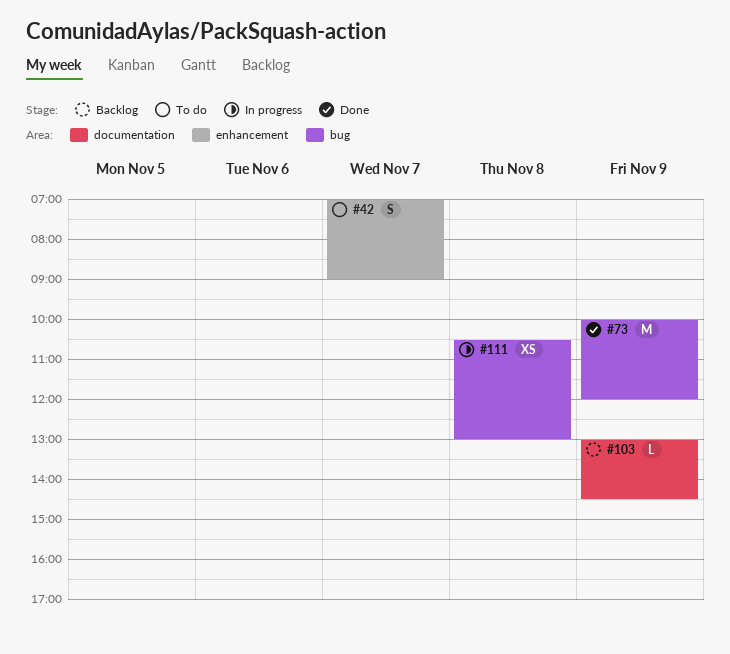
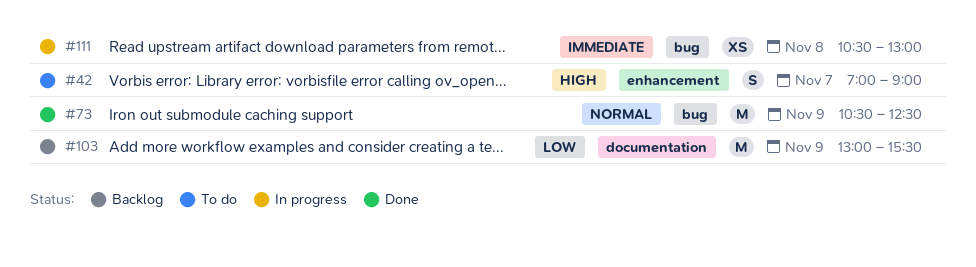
#73, begins: 10:00 -> 10:30
#73, ends: 12:00 -> 12:30
#103, estimate: L -> M
#103, ends: 14:30 -> 15:30

